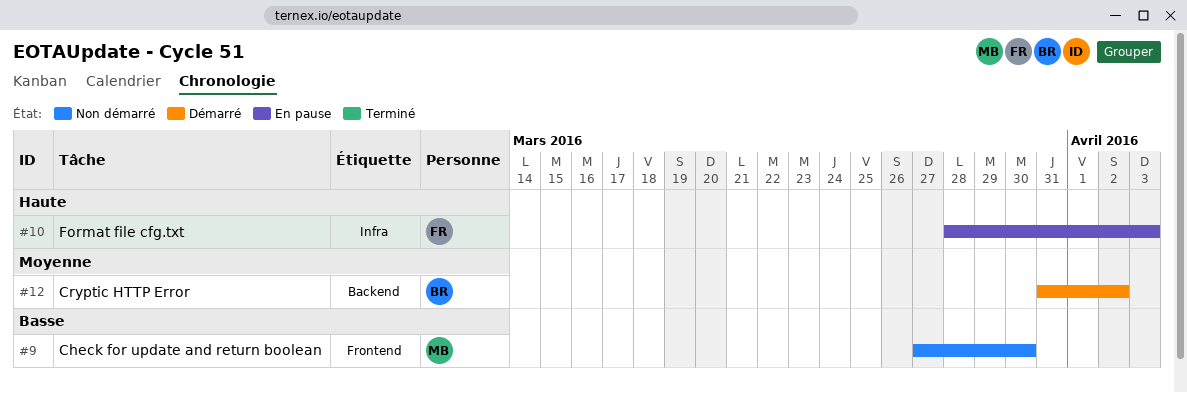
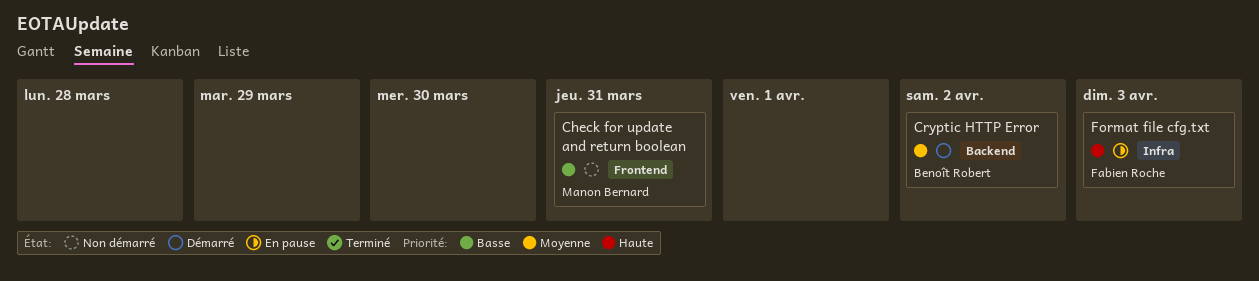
Check for update and return boolean, due: Mar 30 -> Mar 31

